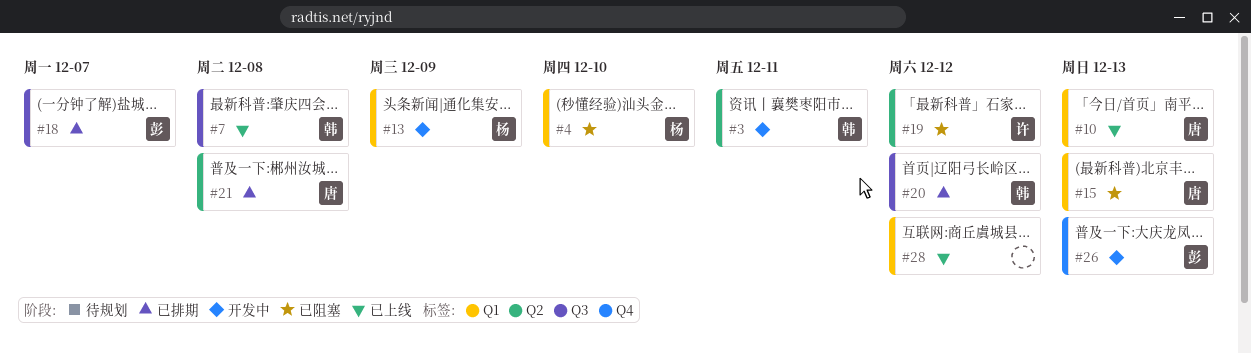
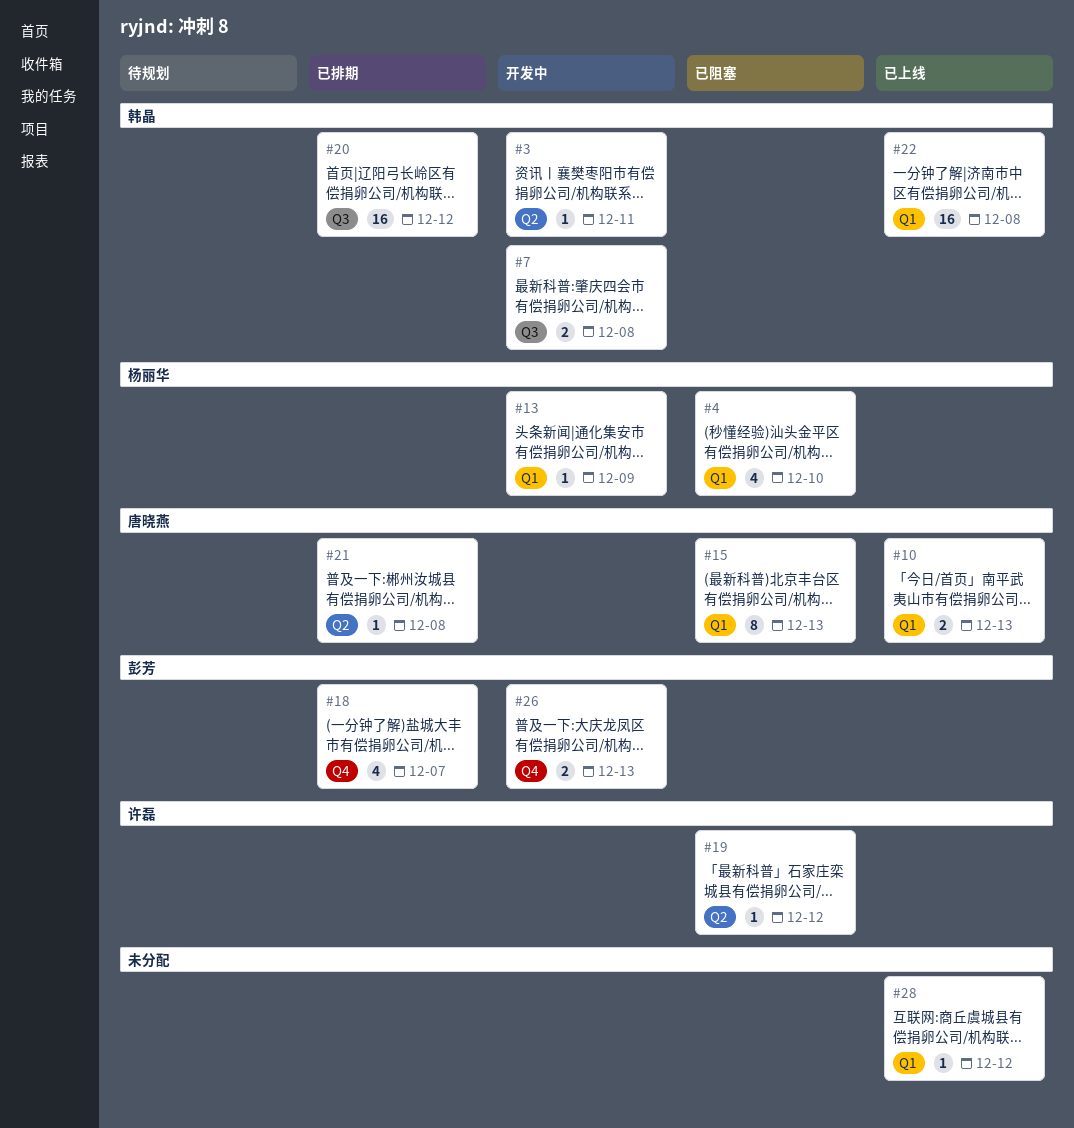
#7, status: 已上线 -> 开发中
#18, label: Q3 -> Q4
#22: none -> present

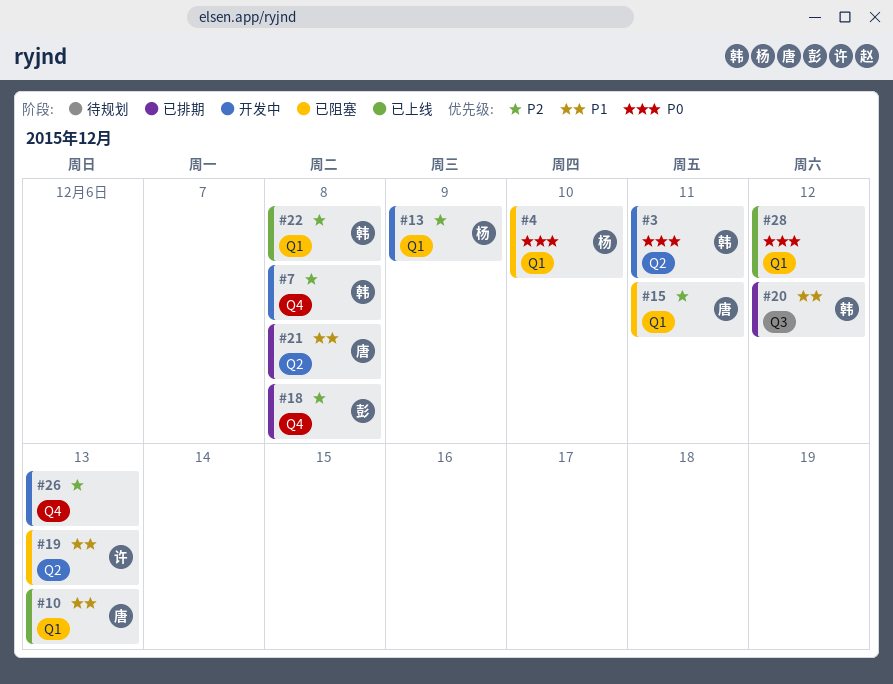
#7, label: Q3 -> Q4
#15, due: Dec 13 -> Dec 11
#18, due: Dec 7 -> Dec 8
#19, due: Dec 12 -> Dec 13
#26, owner: 彭芳 -> none

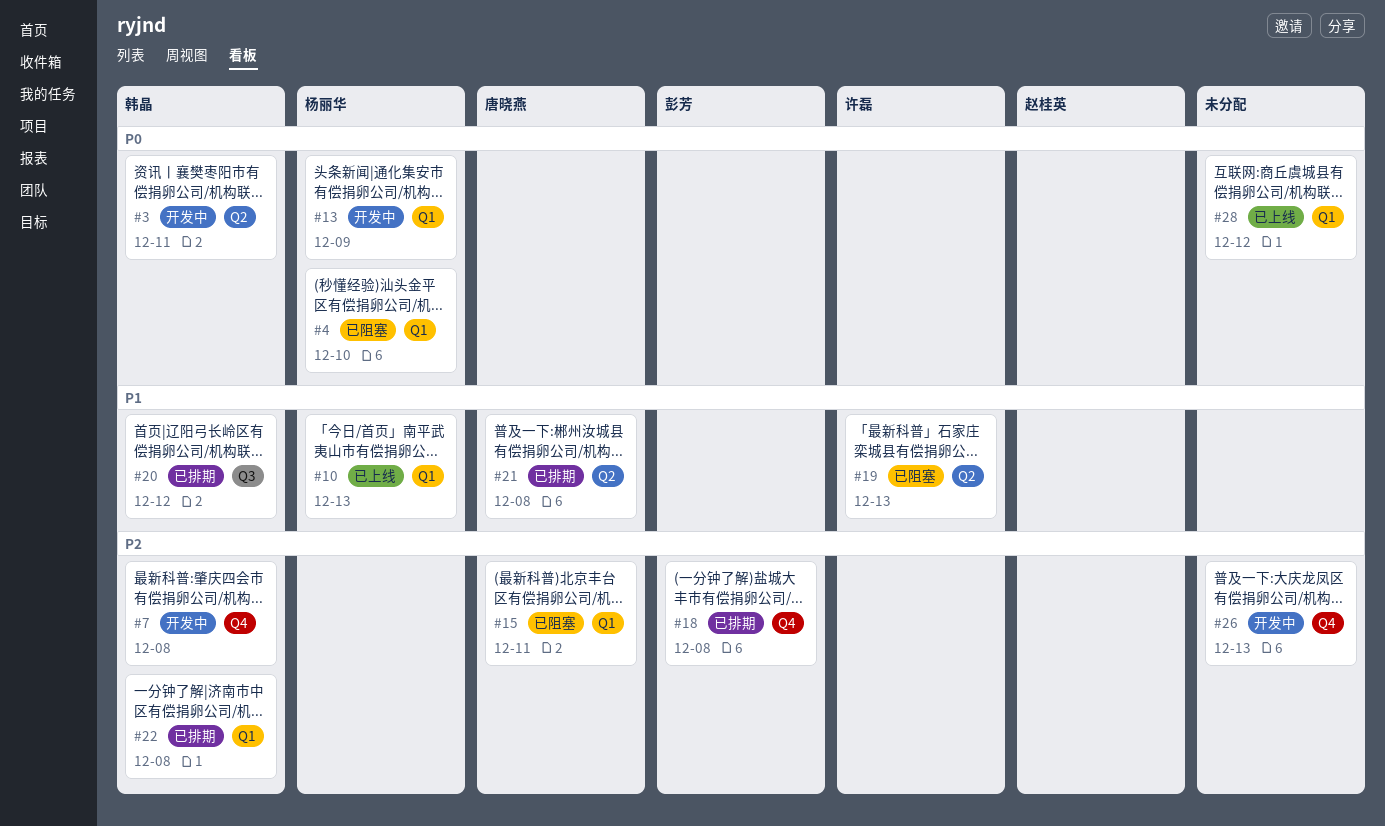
#10, owner: 唐晓燕 -> 杨丽华
#13, priority: P2 -> P0
#22, status: 已上线 -> 已排期

